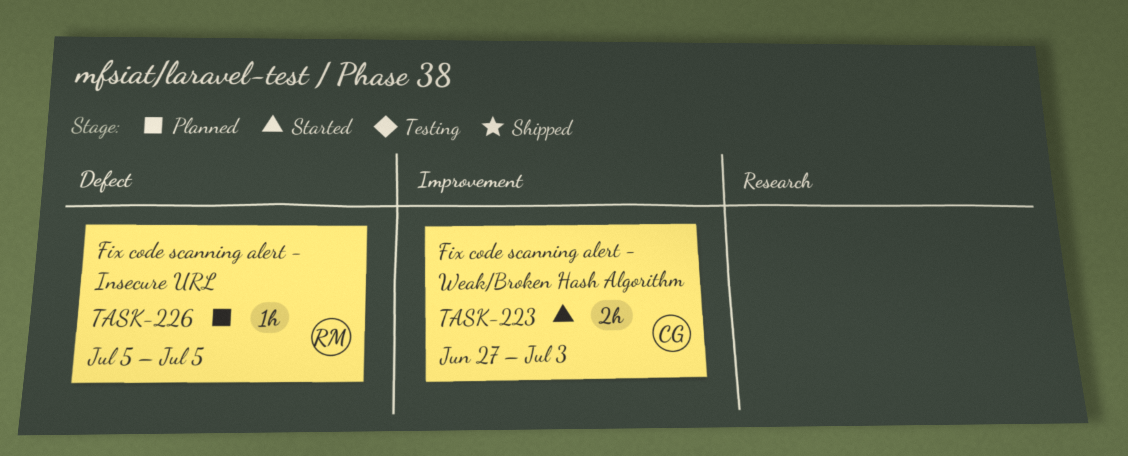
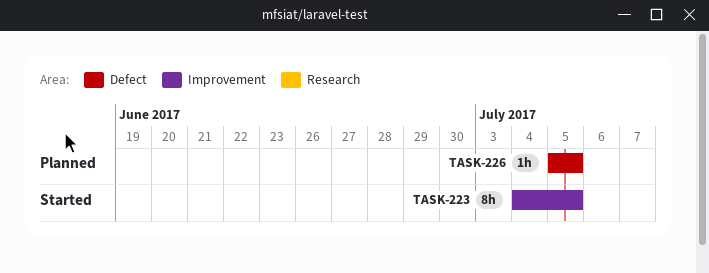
TASK-223, estimate: 2h -> 8h
TASK-223, start: Jun 27 -> Jul 4
TASK-223, due: Jul 3 -> Jul 5

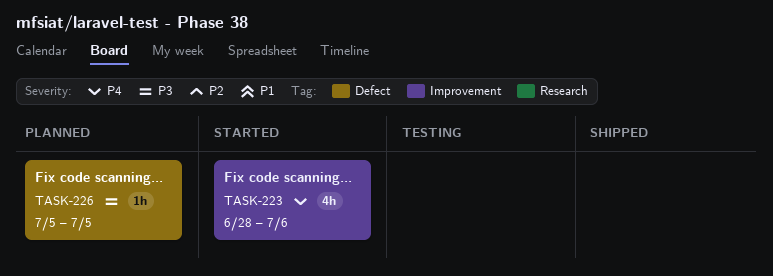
TASK-223, estimate: 8h -> 4h
TASK-223, start: Jul 4 -> Jun 28
TASK-223, due: Jul 5 -> Jul 6

